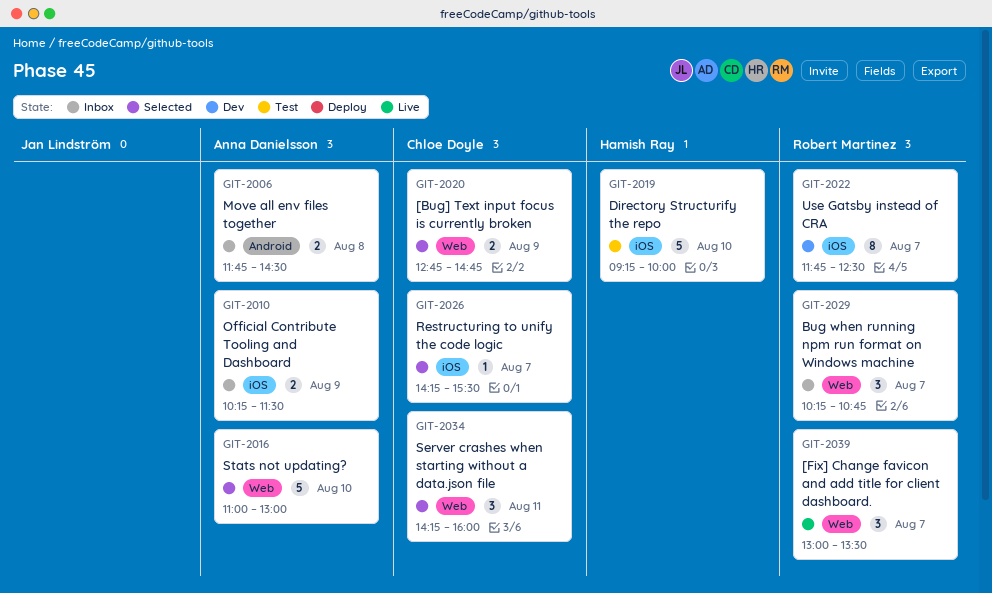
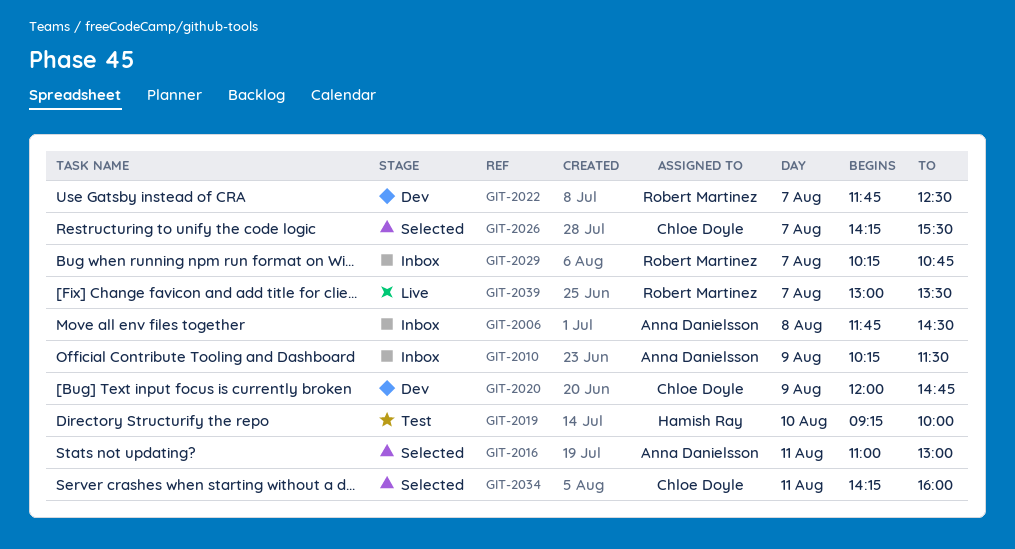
GIT-2016, day: Aug 10 -> Aug 11
GIT-2020, status: Selected -> Dev
GIT-2020, begins: 12:45 -> 12:00

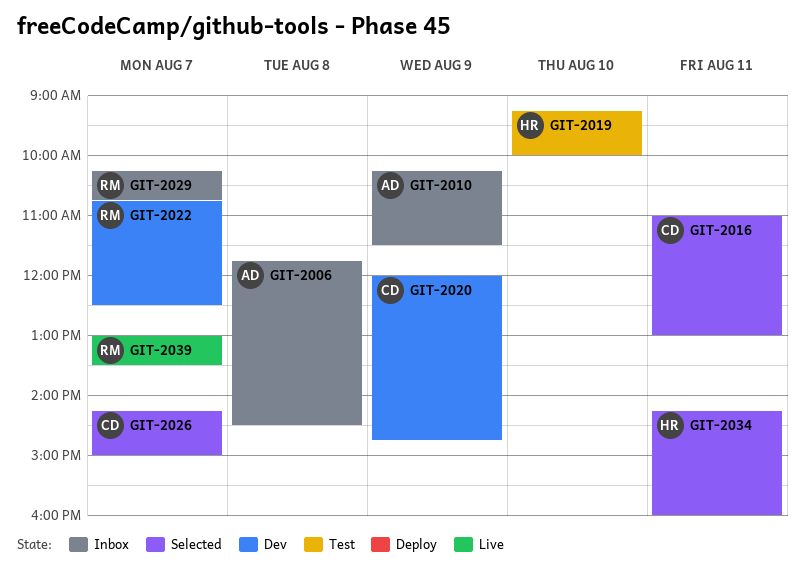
GIT-2016, owner: Anna Danielsson -> Chloe Doyle
GIT-2022, begins: 11:45 -> 10:45
GIT-2026, ends: 15:30 -> 15:00
GIT-2034, owner: Chloe Doyle -> Hamish Ray

